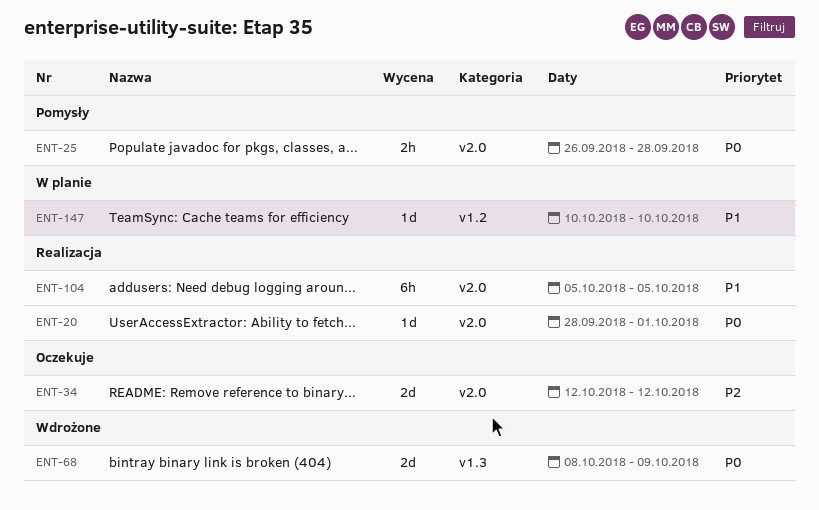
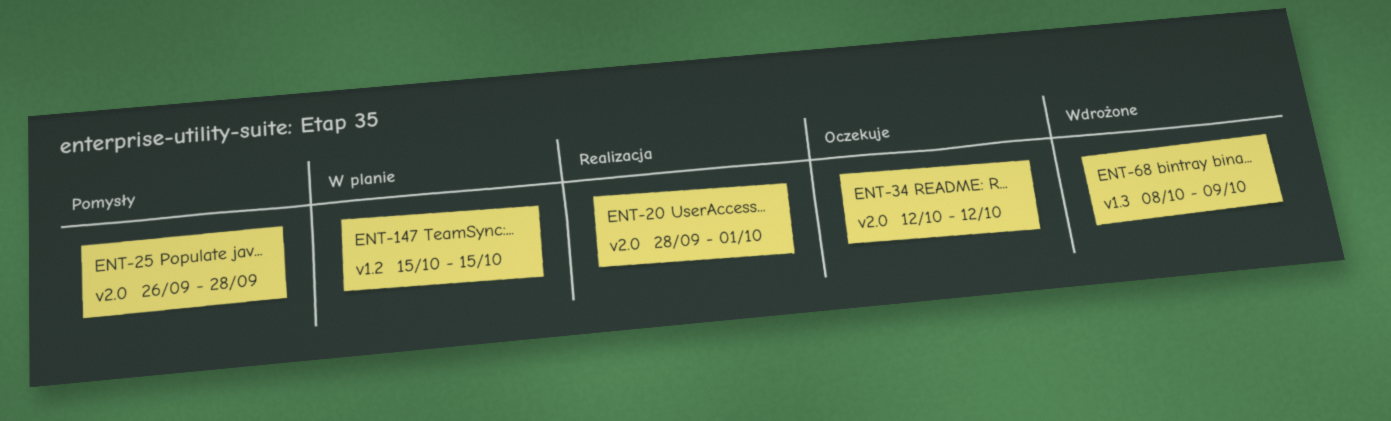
ENT-104: present -> none
ENT-147, start: Oct 10 -> Oct 15
ENT-147, due: Oct 10 -> Oct 15

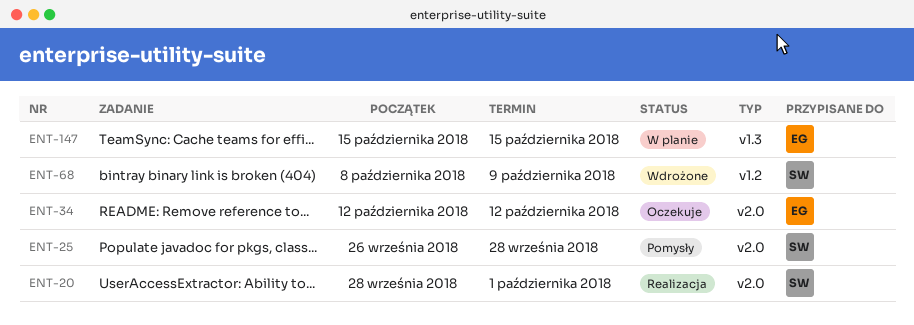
ENT-68, label: v1.3 -> v1.2
ENT-147, label: v1.2 -> v1.3

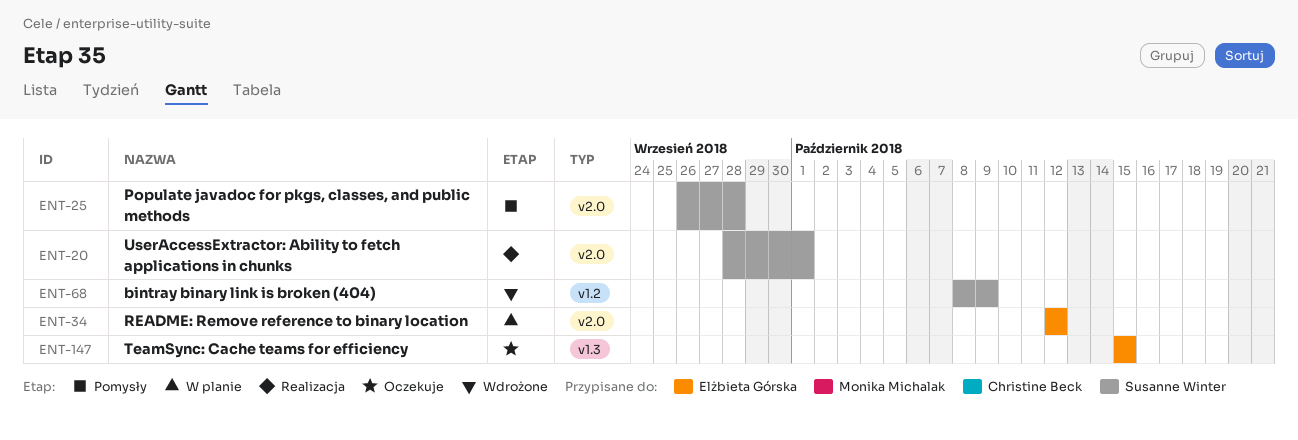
ENT-34, status: Oczekuje -> W planie
ENT-147, status: W planie -> Oczekuje

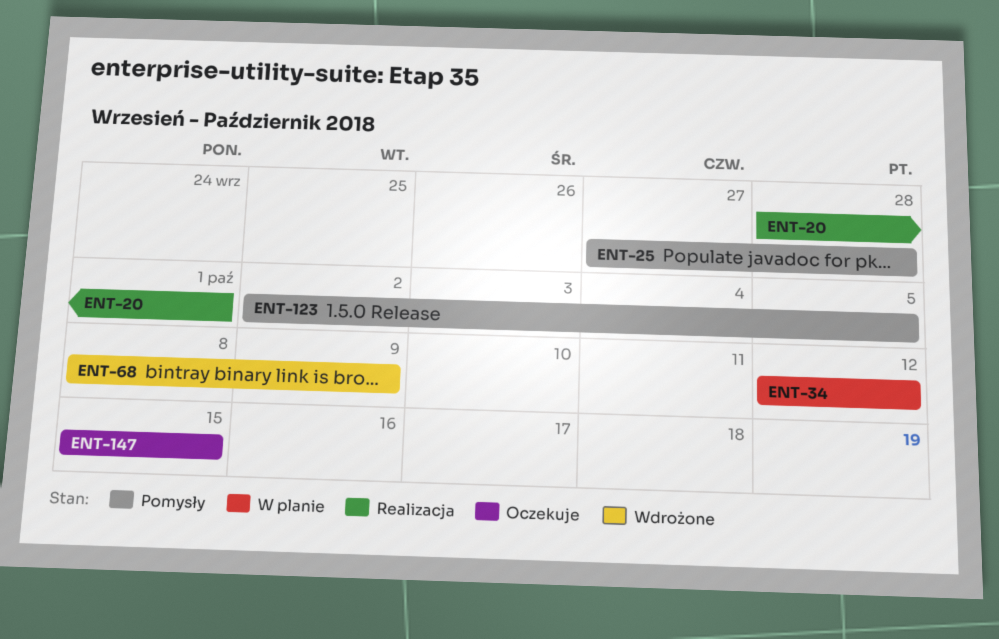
ENT-25, start: Sep 26 -> Sep 27
ENT-123: none -> present

